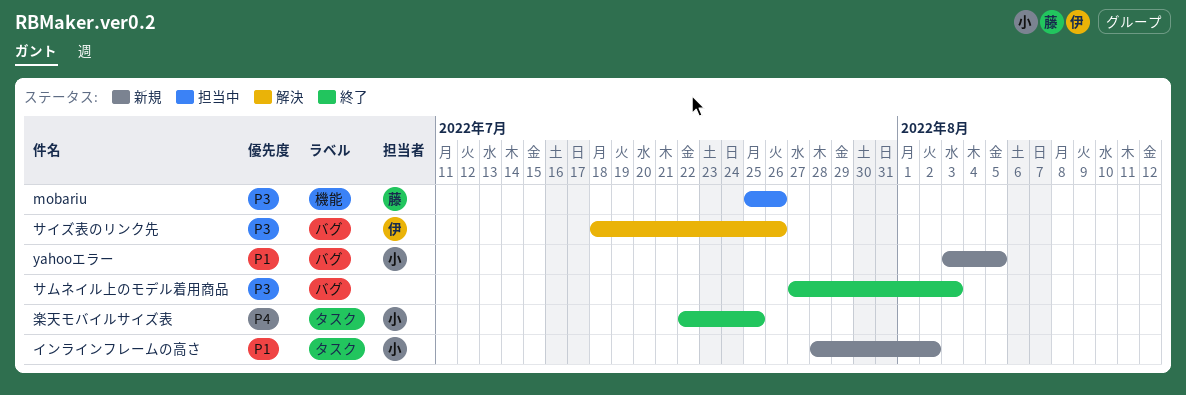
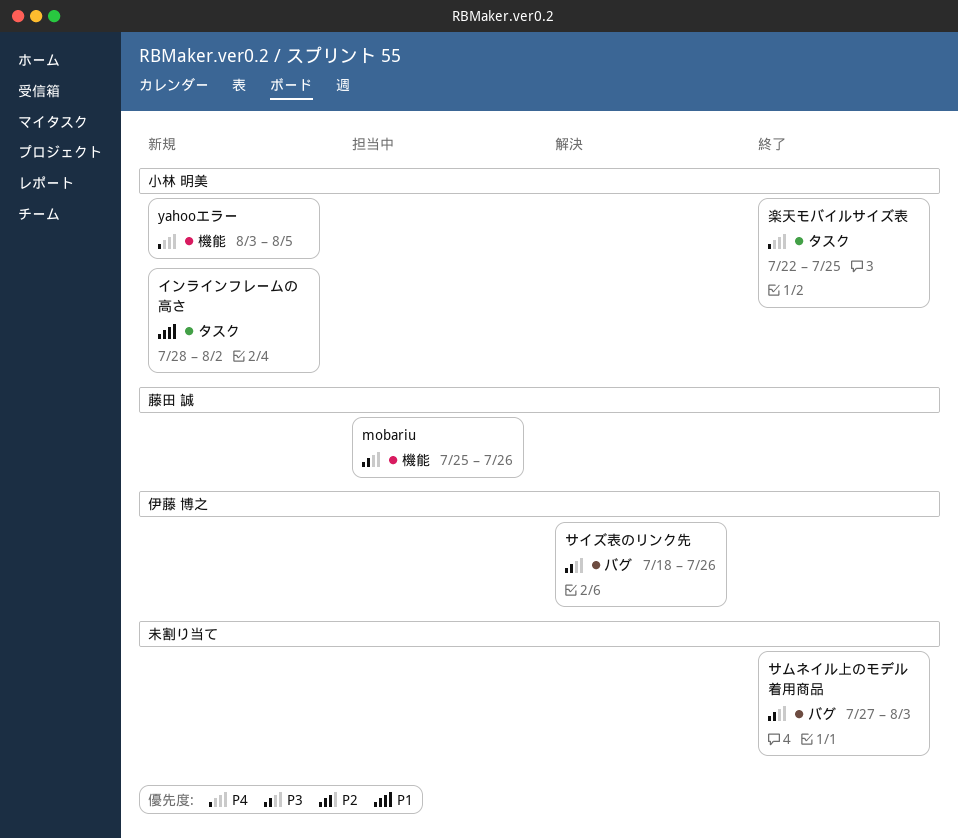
yahooエラー, priority: P1 -> P4
yahooエラー, label: バグ -> 機能

